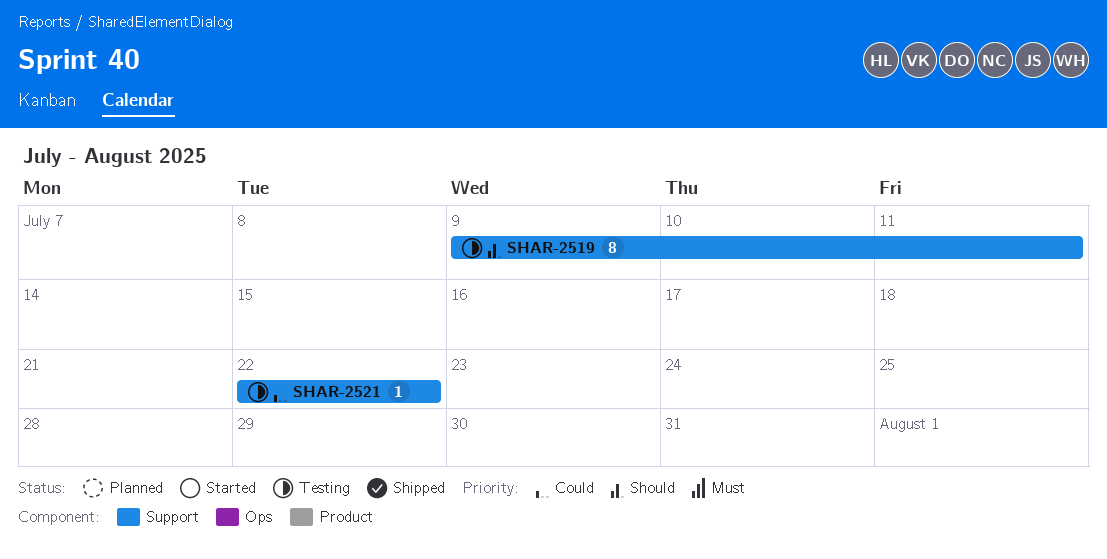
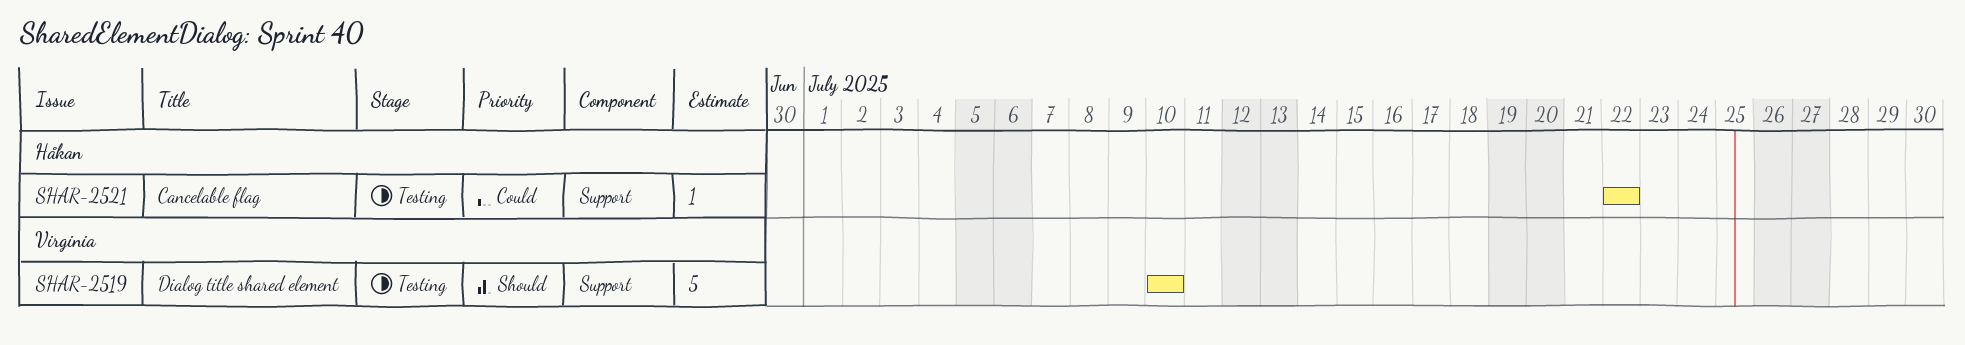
SHAR-2519, estimate: 8 -> 5
SHAR-2519, start: Jul 9 -> Jul 10
SHAR-2519, due: Jul 11 -> Jul 10

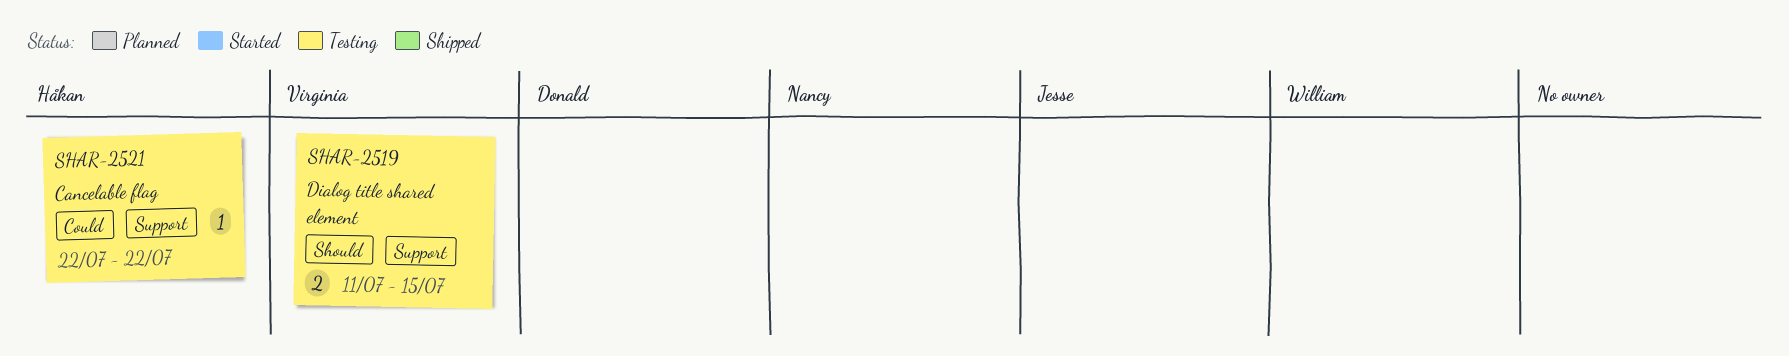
SHAR-2519, estimate: 5 -> 2
SHAR-2519, start: Jul 10 -> Jul 11
SHAR-2519, due: Jul 10 -> Jul 15

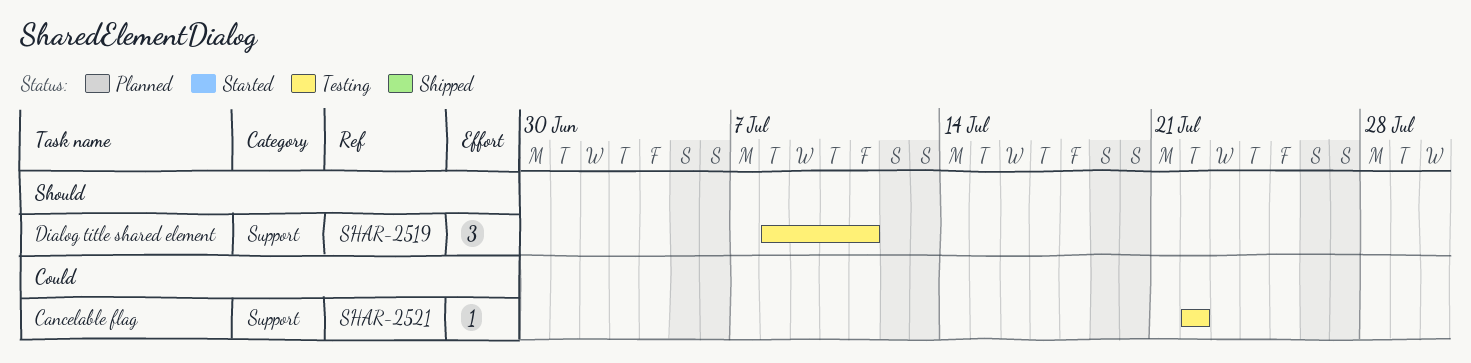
SHAR-2519, estimate: 2 -> 3
SHAR-2519, start: Jul 11 -> Jul 8
SHAR-2519, due: Jul 15 -> Jul 11

